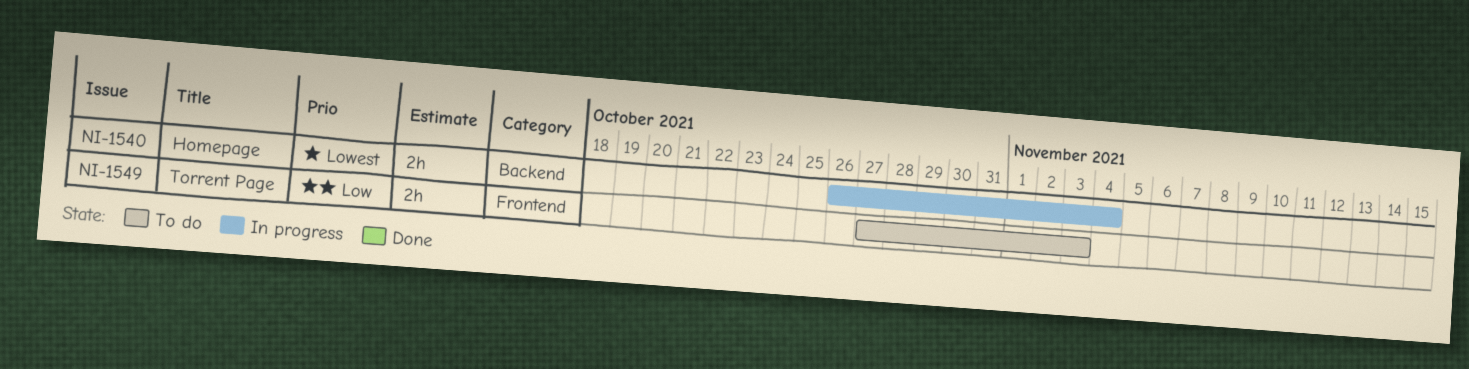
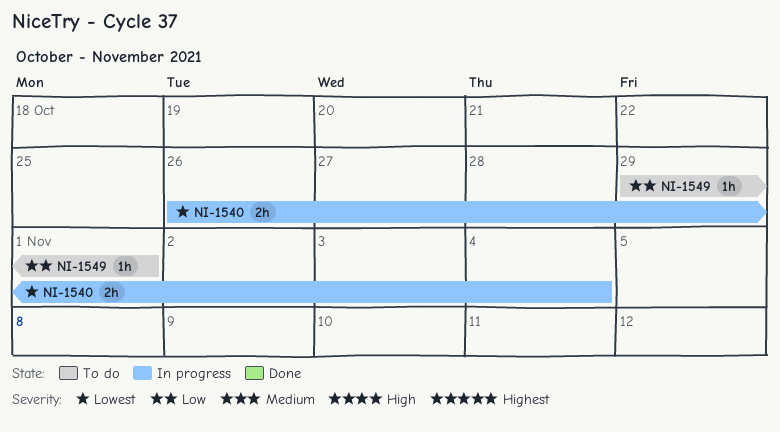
NI-1549, estimate: 2h -> 1h
NI-1549, start: Oct 27 -> Oct 29
NI-1549, due: Nov 3 -> Nov 1

